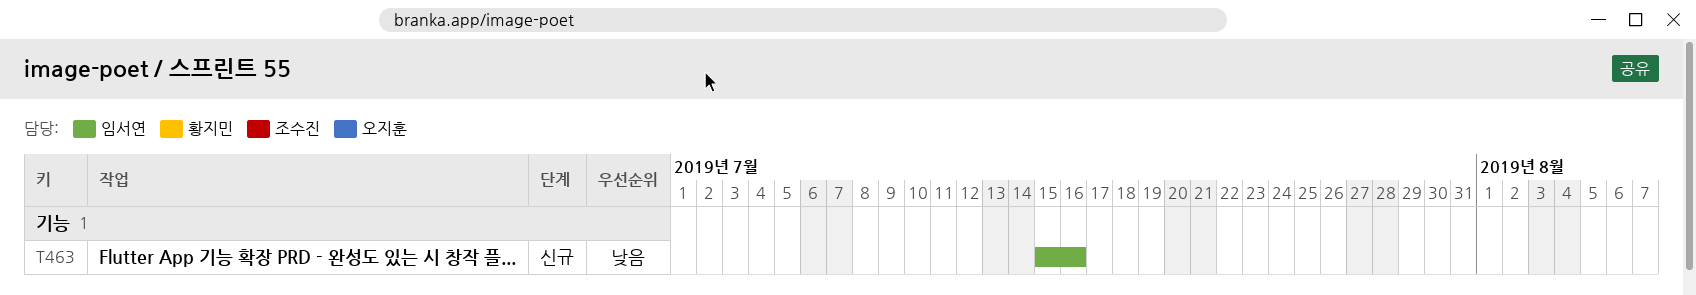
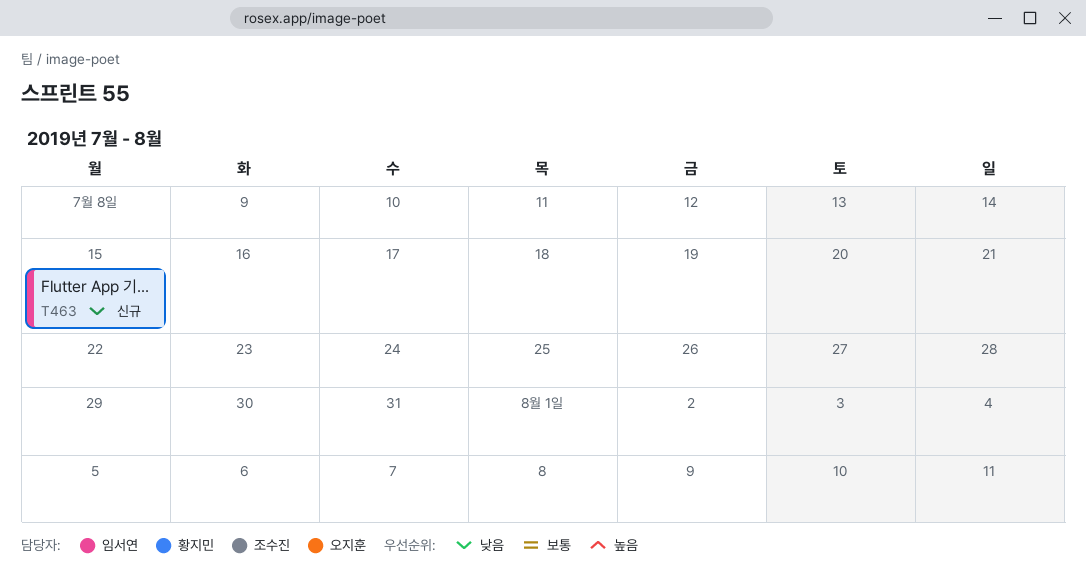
T463, due: Jul 16 -> Jul 15

